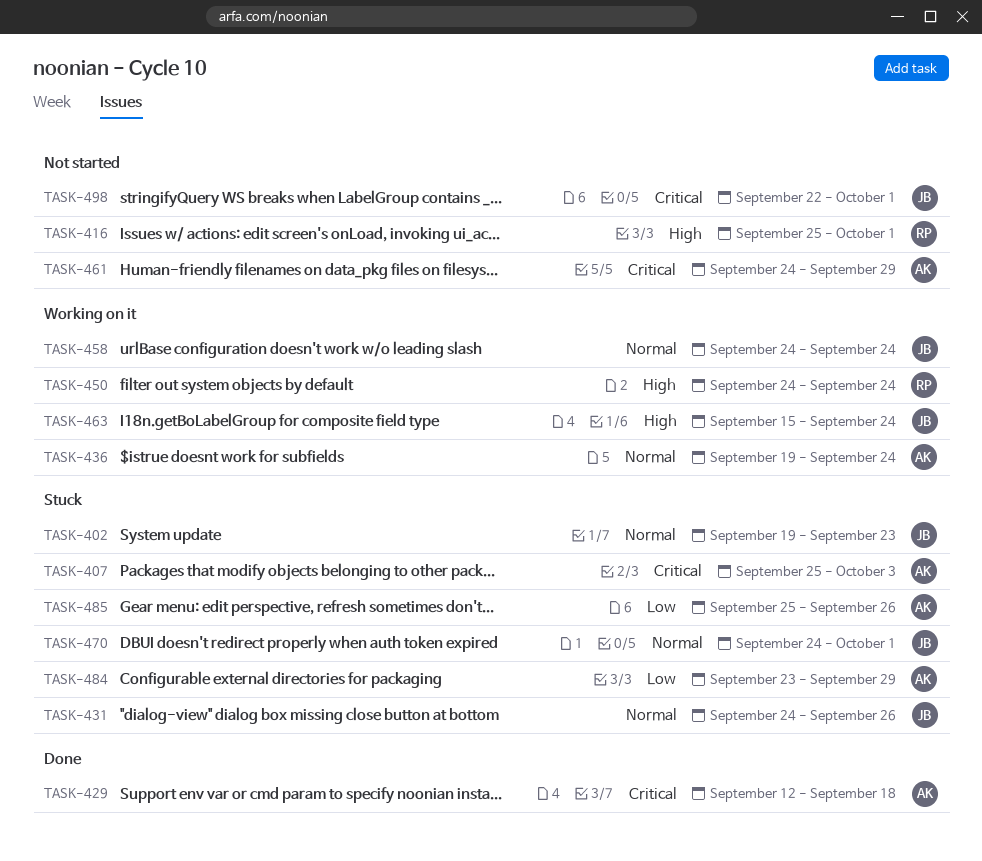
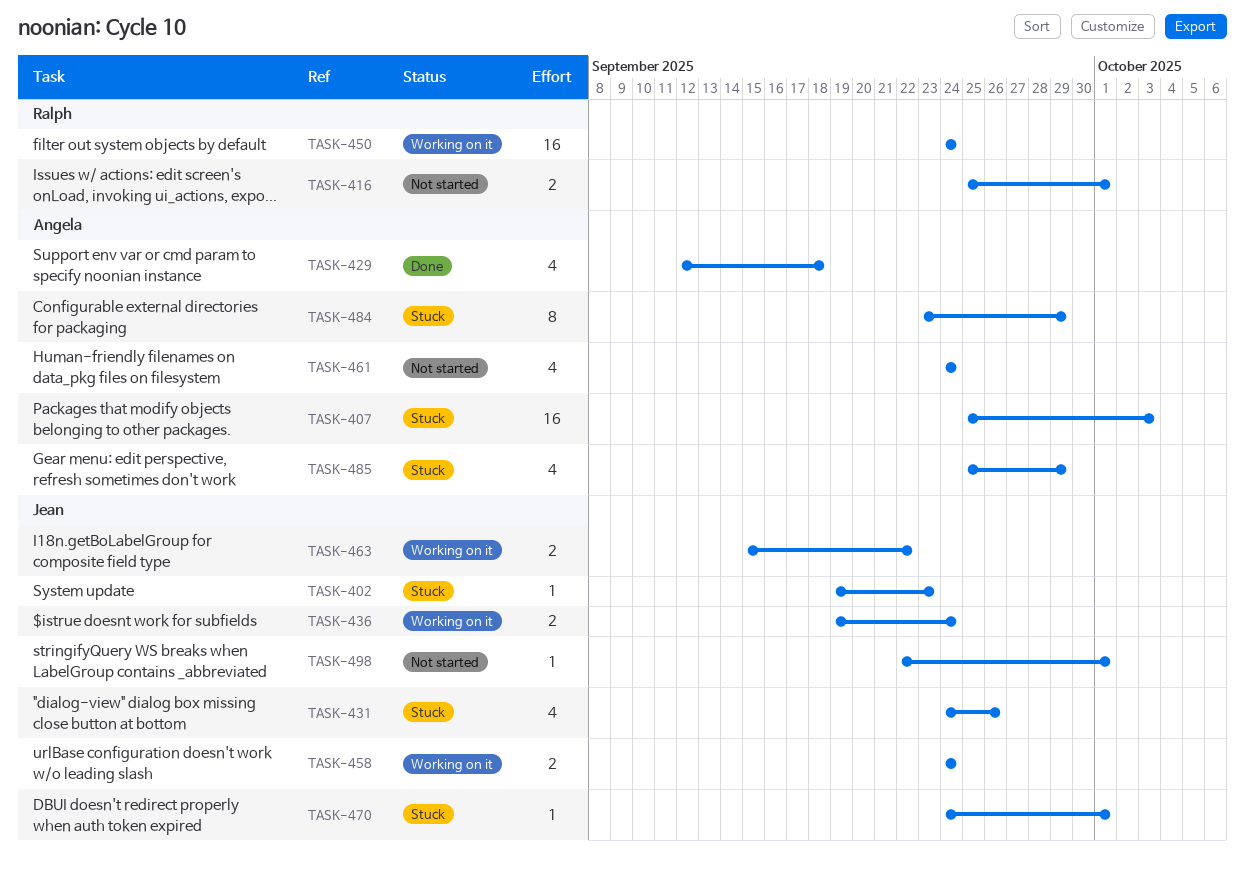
TASK-436, owner: Angela -> Jean
TASK-461, due: Sep 29 -> Sep 24
TASK-463, due: Sep 24 -> Sep 22
TASK-485, due: Sep 26 -> Sep 29

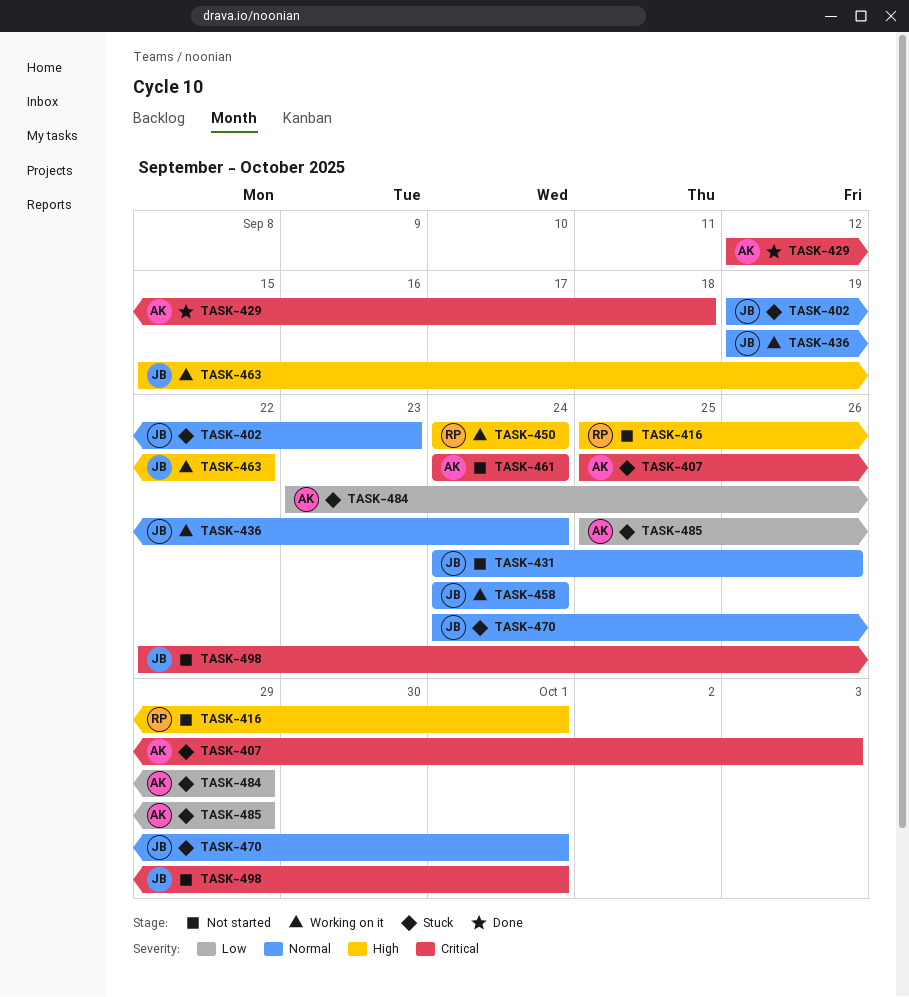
TASK-431, status: Stuck -> Not started

